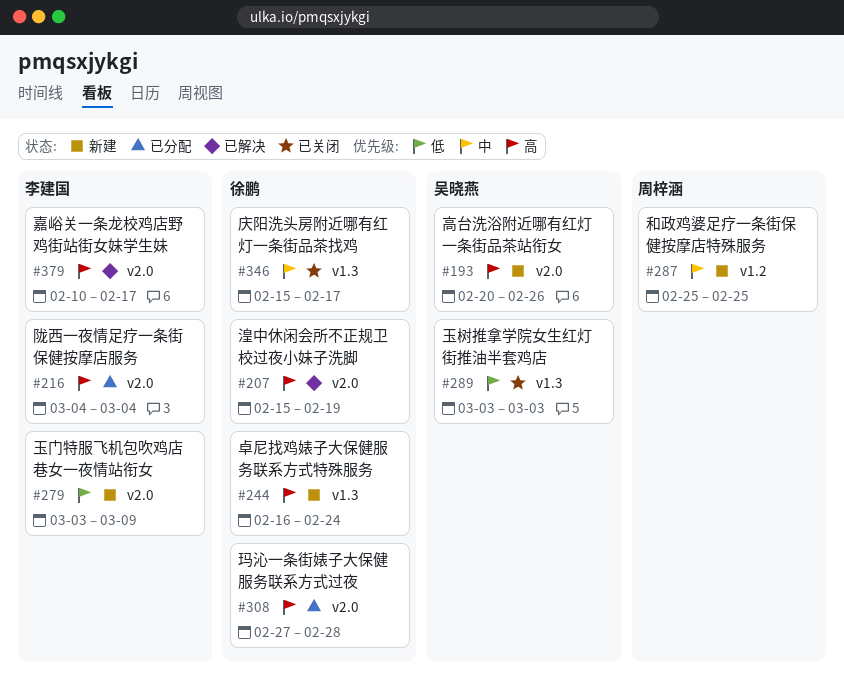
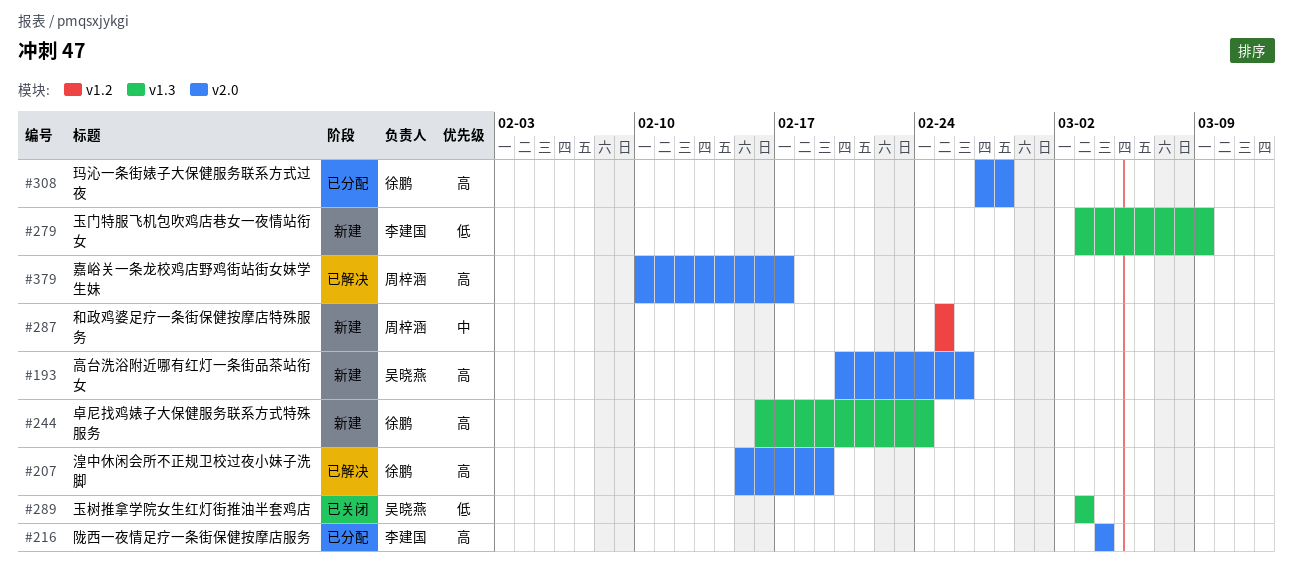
#279, label: v2.0 -> v1.3
#346: present -> none
#379, owner: 李建国 -> 周梓涵

